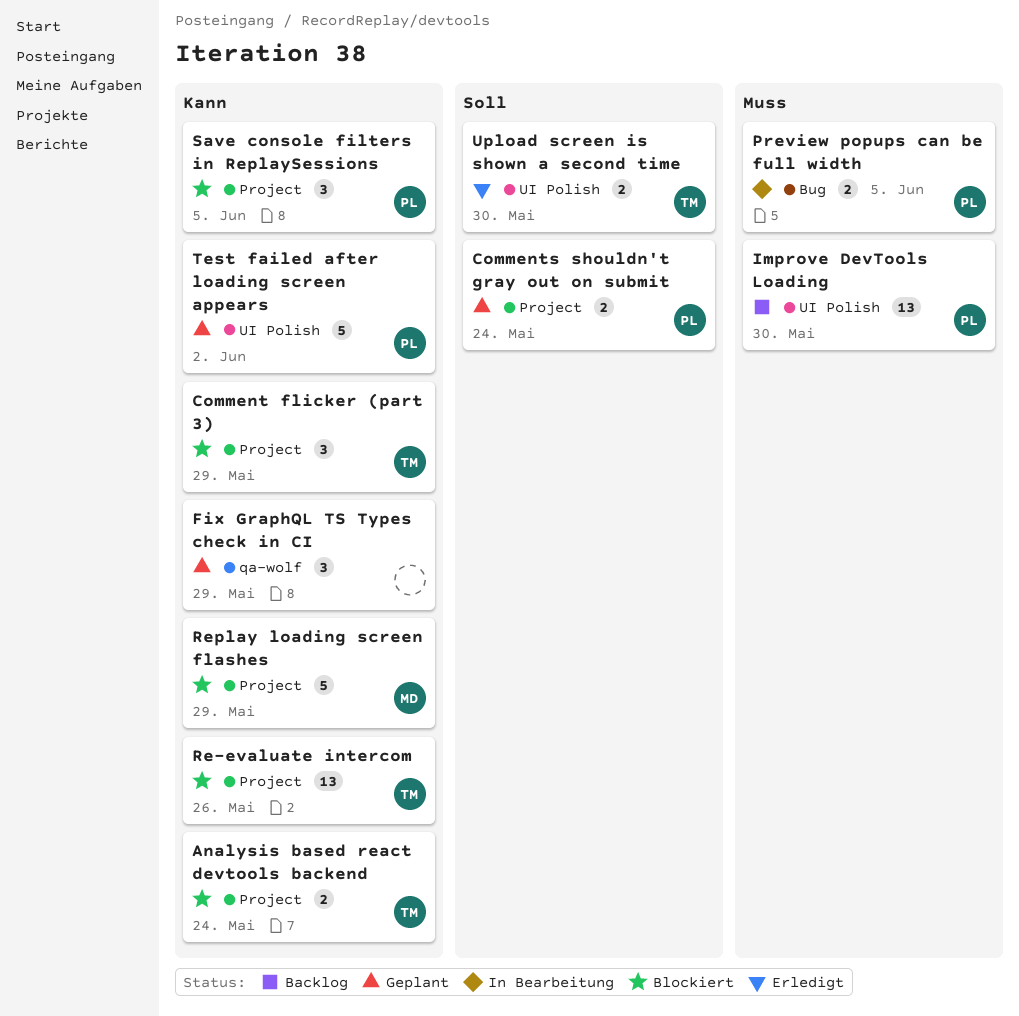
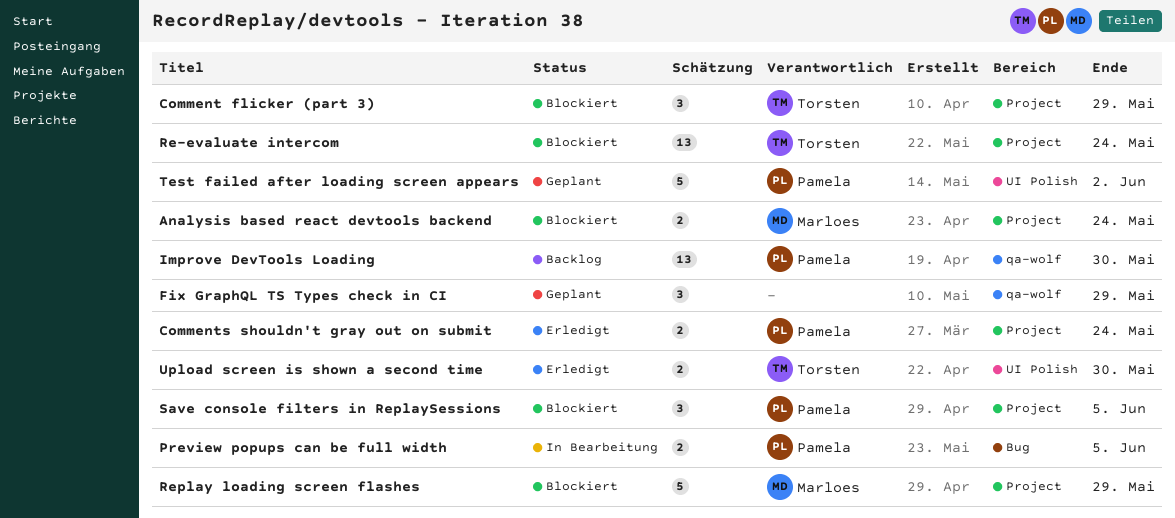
Analysis based react devtools backend, owner: Torsten -> Marloes
Comments shouldn't gray out on submit, status: Geplant -> Erledigt
Improve DevTools Loading, label: UI Polish -> qa-wolf
Re-evaluate intercom, due: May 26 -> May 24

